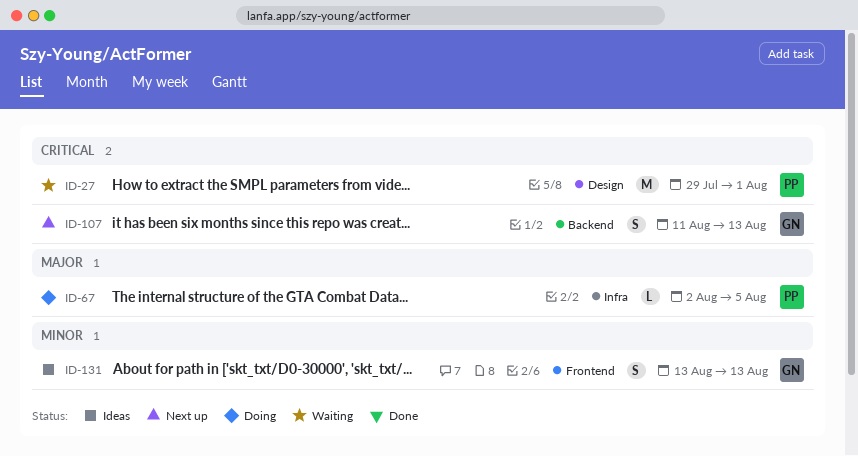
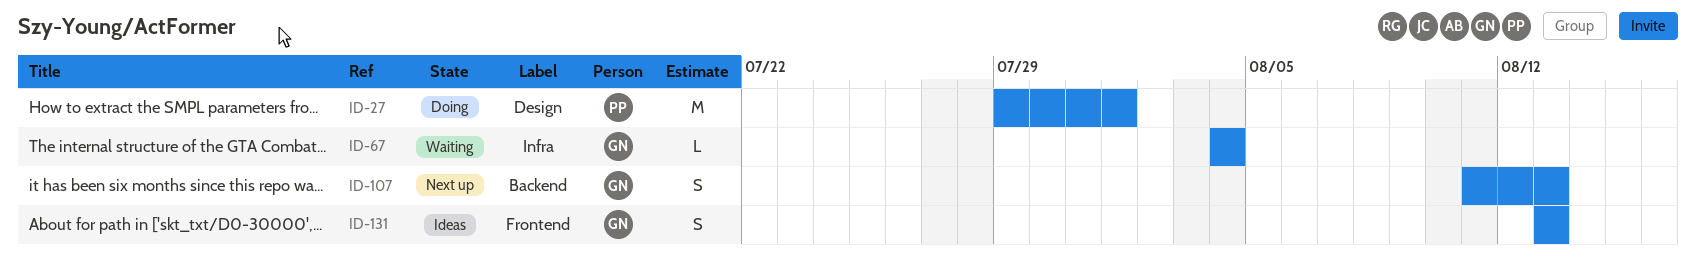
ID-27, status: Waiting -> Doing
ID-67, status: Doing -> Waiting
ID-67, owner: PP -> GN
ID-67, start: Aug 2 -> Aug 4
ID-67, due: Aug 5 -> Aug 4

